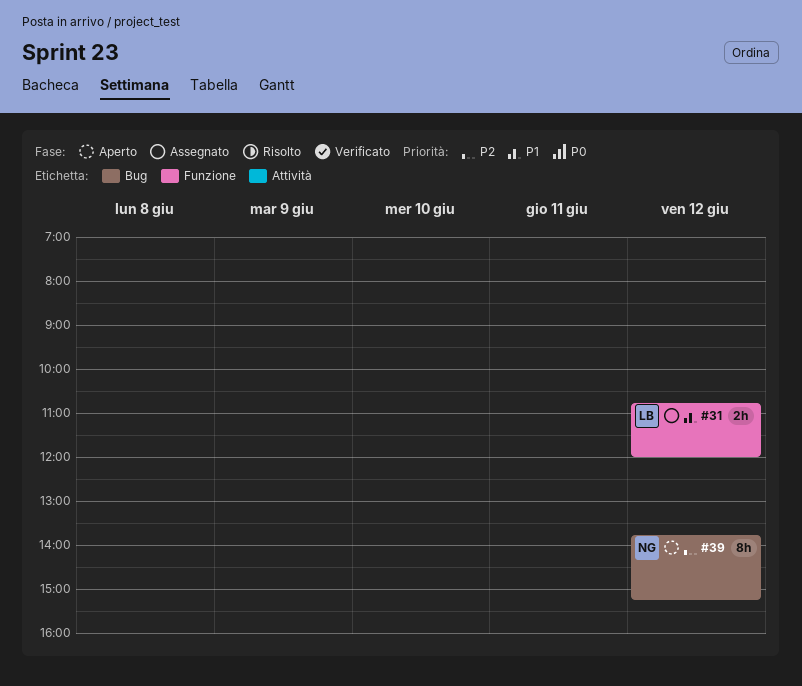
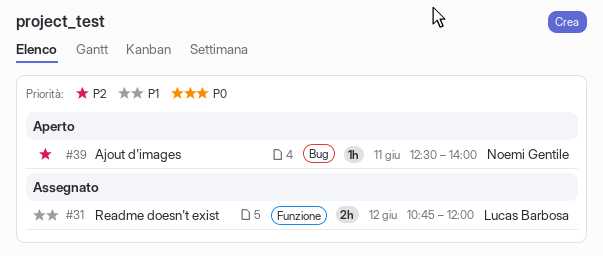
#39, estimate: 8h -> 1h
#39, day: Jun 12 -> Jun 11
#39, begins: 13:45 -> 12:30
#39, ends: 15:15 -> 14:00

